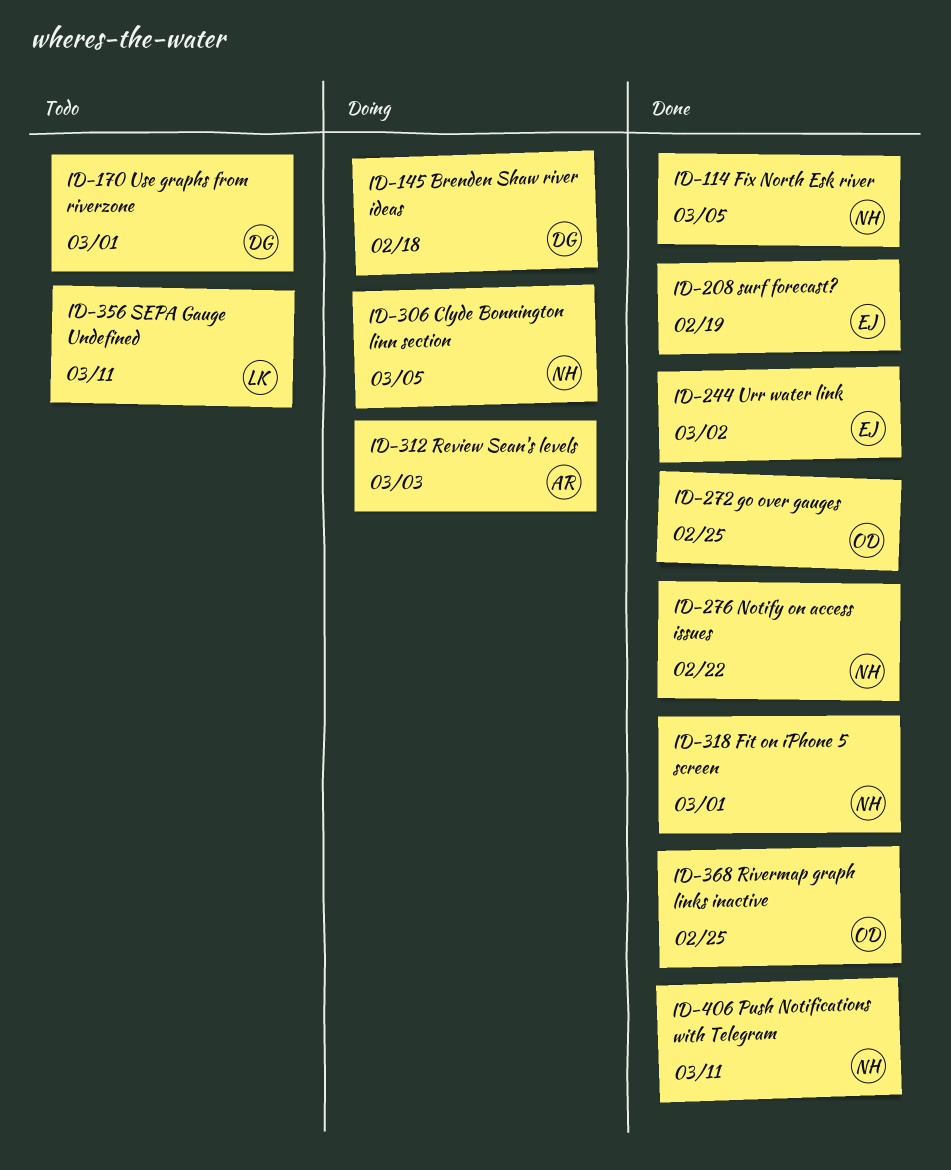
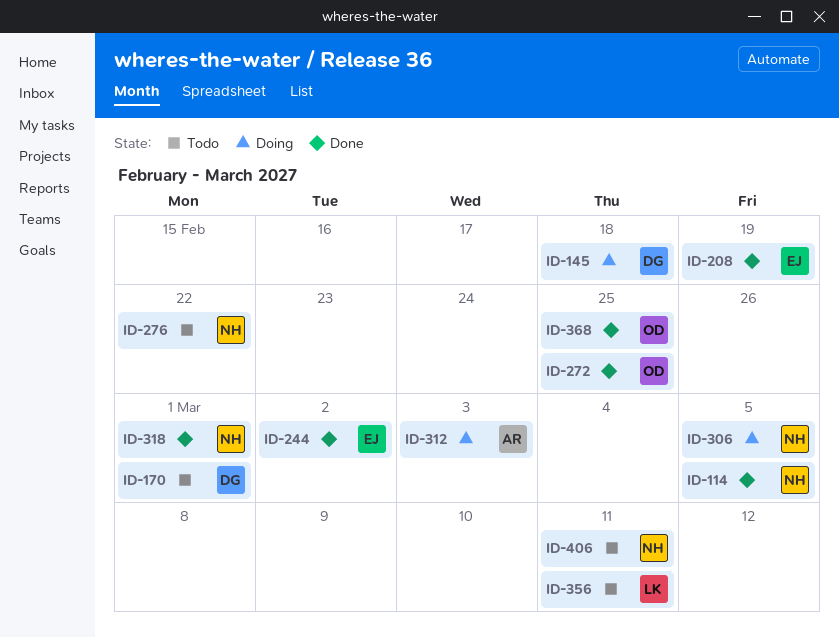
ID-276, status: Done -> Todo
ID-406, status: Done -> Todo

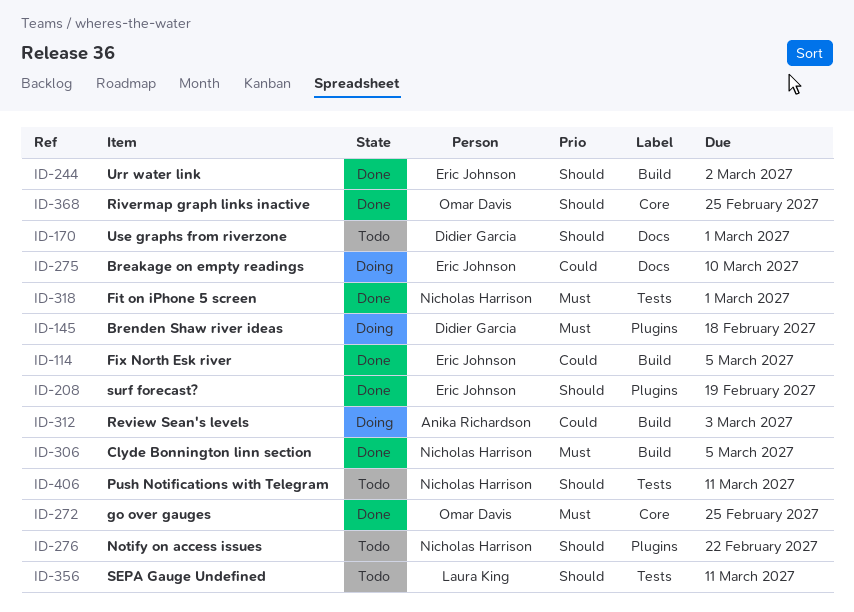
ID-114, owner: Nicholas Harrison -> Eric Johnson
ID-275: none -> present
ID-306, status: Doing -> Done

